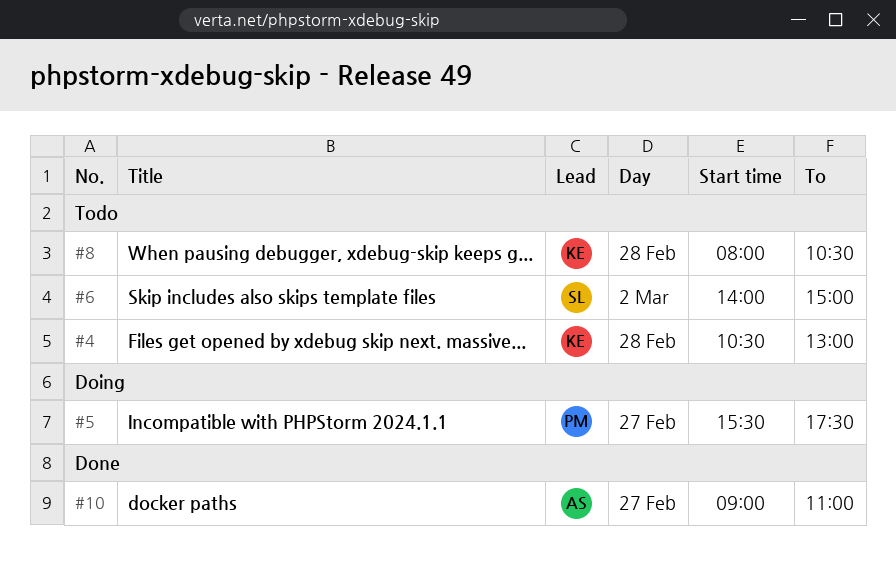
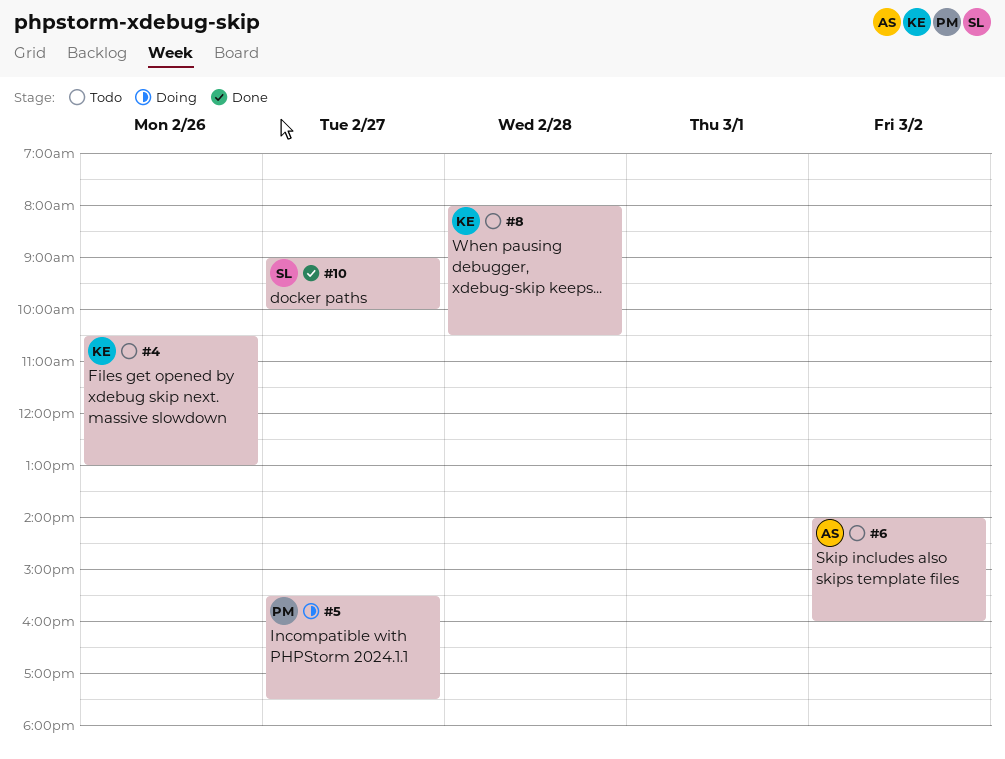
#4, day: Feb 28 -> Feb 26
#6, owner: SL -> AS
#6, ends: 15:00 -> 16:00
#10, owner: AS -> SL
#10, ends: 11:00 -> 10:00

